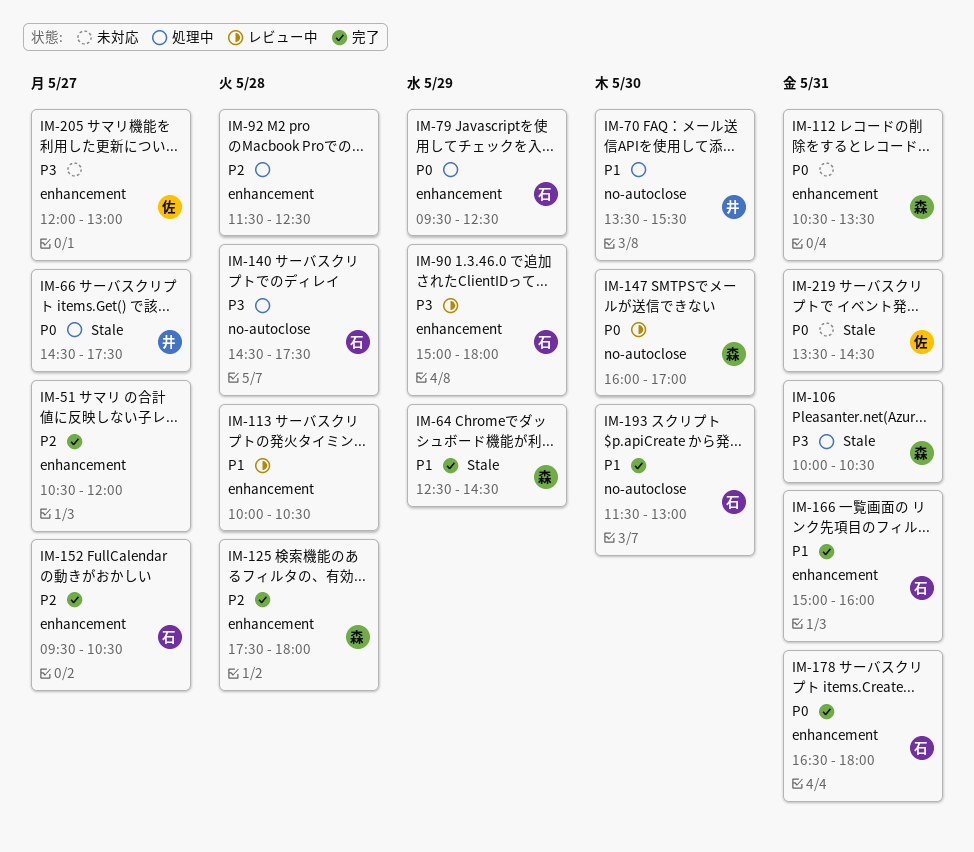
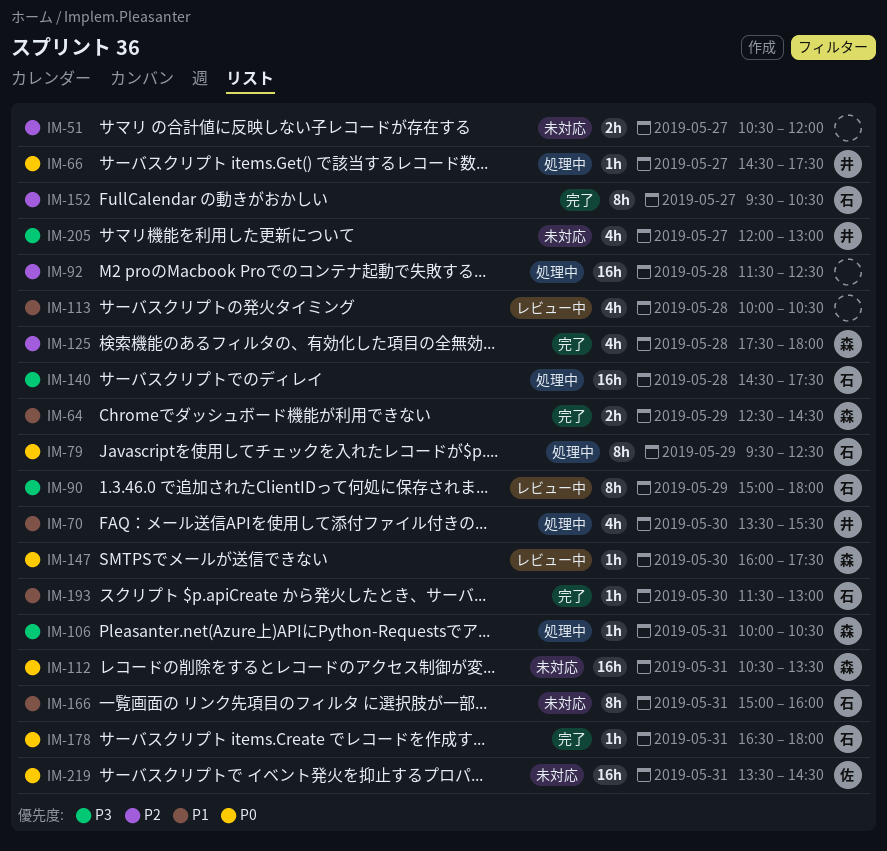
IM-51, status: 完了 -> 未対応
IM-147, ends: 17:00 -> 17:30
IM-166, status: 完了 -> 未対応
IM-205, owner: 佐 -> 井

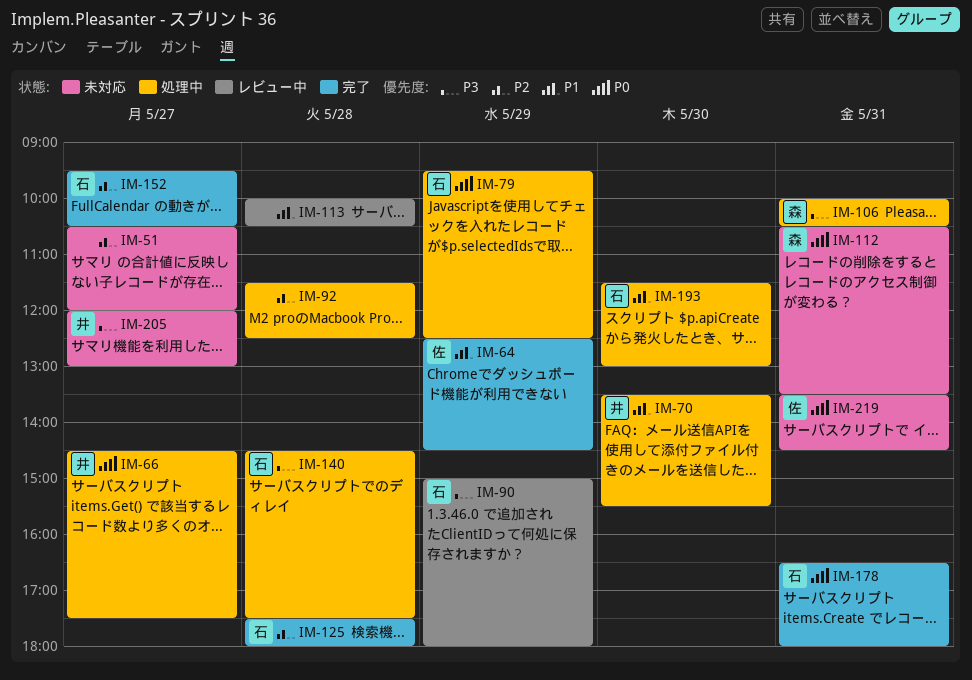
IM-64, owner: 森 -> 佐
IM-125, owner: 森 -> 石
IM-147: present -> none
IM-166: present -> none
IM-193, status: 完了 -> 処理中

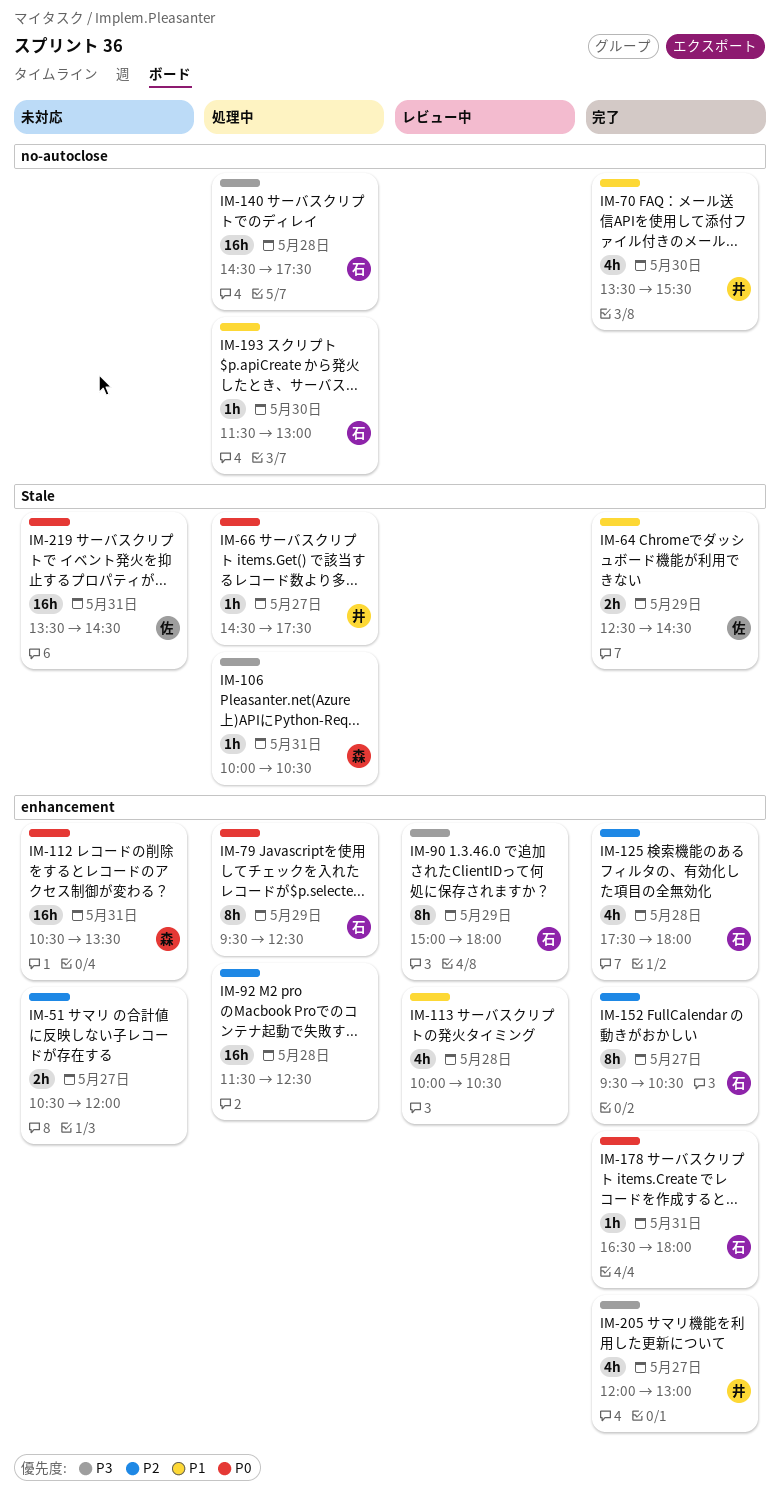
IM-70, status: 処理中 -> 完了
IM-205, status: 未対応 -> 完了

